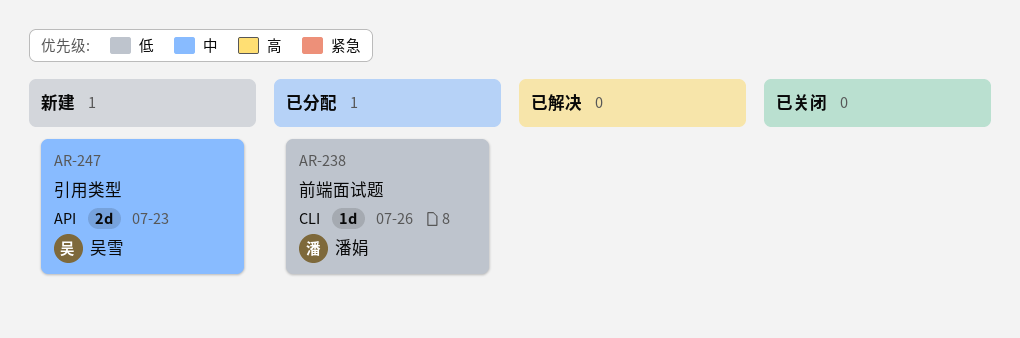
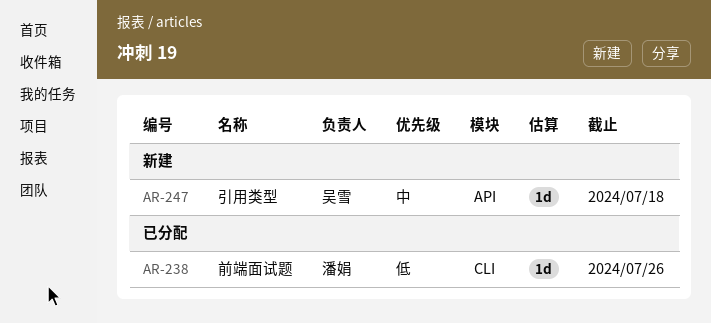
AR-247, estimate: 2d -> 1d
AR-247, due: Jul 23 -> Jul 18

